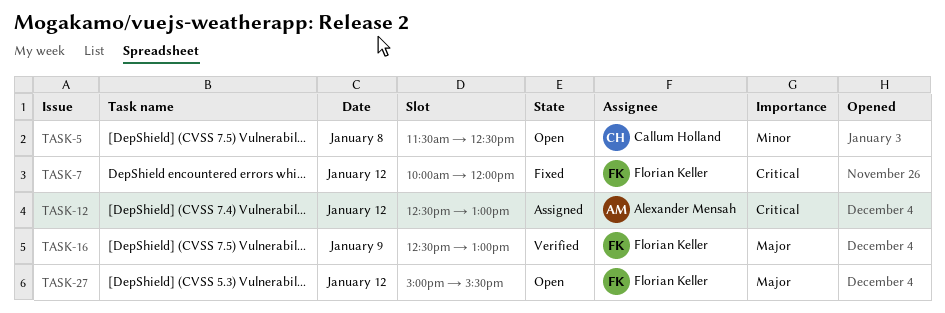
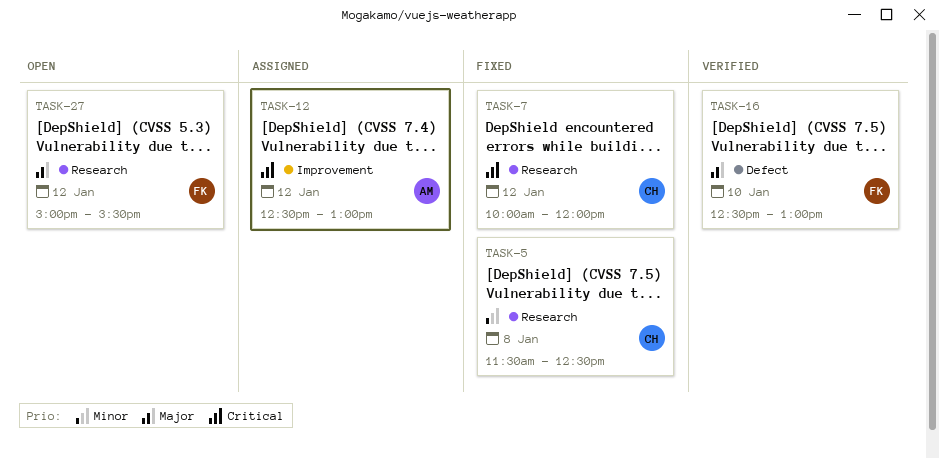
TASK-5, status: Open -> Fixed
TASK-7, owner: Florian Keller -> Callum Holland
TASK-16, day: Jan 9 -> Jan 10

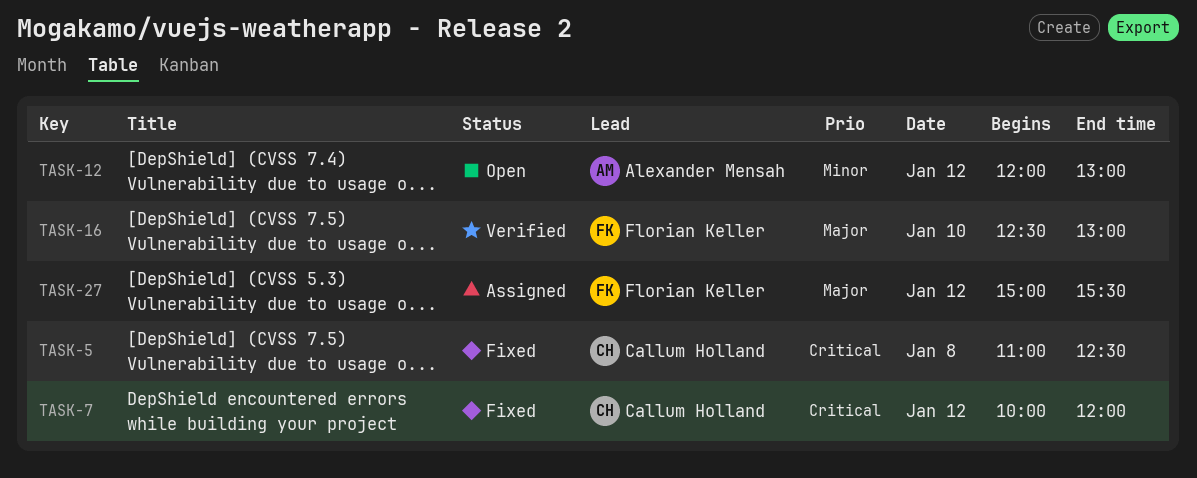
TASK-5, priority: Minor -> Critical
TASK-5, begins: 11:30 -> 11:00
TASK-12, status: Assigned -> Open
TASK-12, priority: Critical -> Minor
TASK-12, begins: 12:30 -> 12:00
TASK-27, status: Open -> Assigned

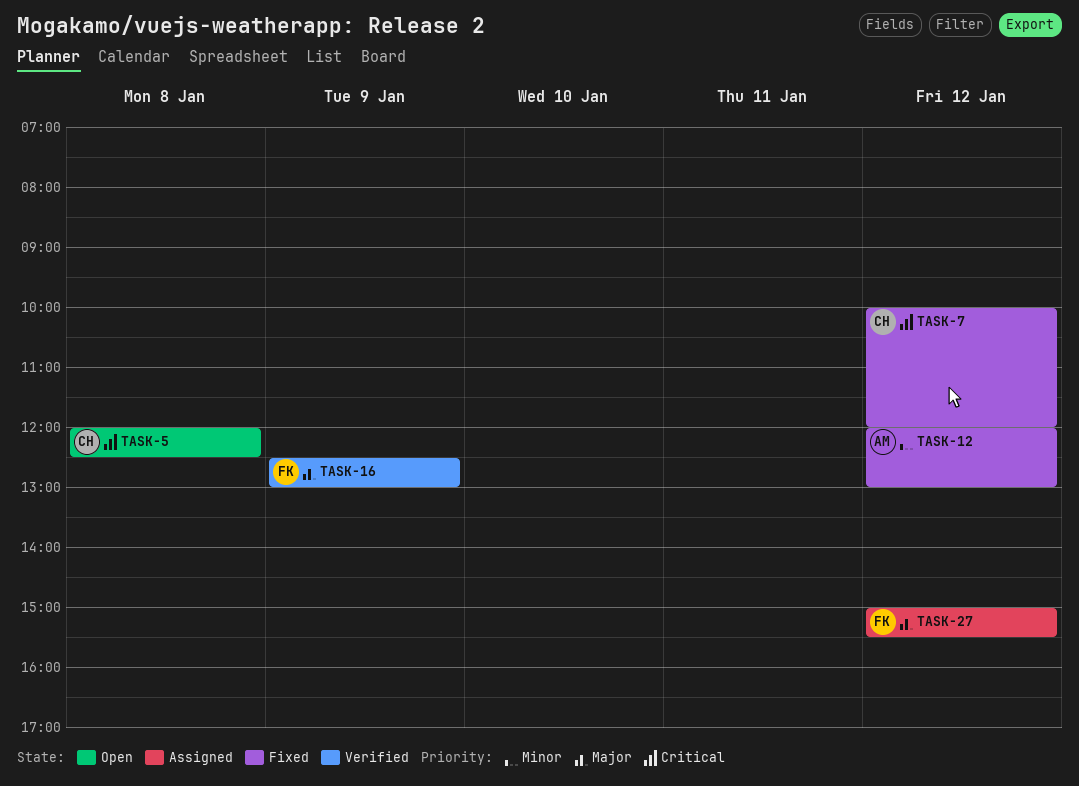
TASK-5, status: Fixed -> Open
TASK-5, begins: 11:00 -> 12:00
TASK-12, status: Open -> Fixed
TASK-16, day: Jan 10 -> Jan 9

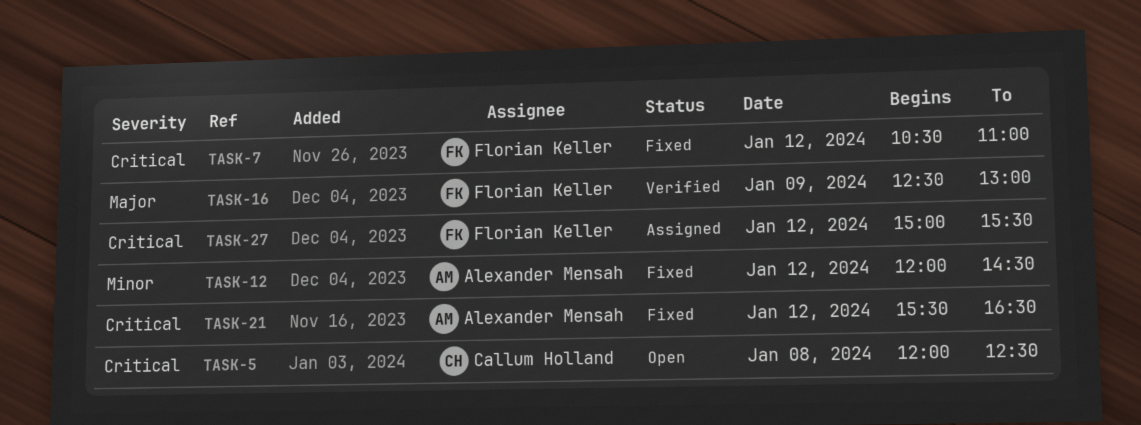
TASK-7, owner: Callum Holland -> Florian Keller
TASK-7, begins: 10:00 -> 10:30
TASK-7, ends: 12:00 -> 11:00
TASK-12, ends: 13:00 -> 14:30
TASK-21: none -> present
TASK-27, priority: Major -> Critical

